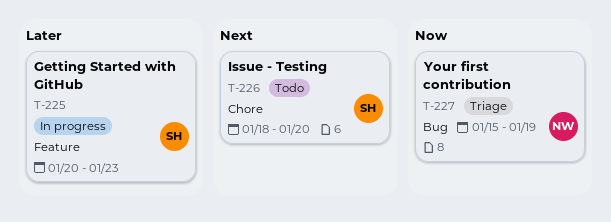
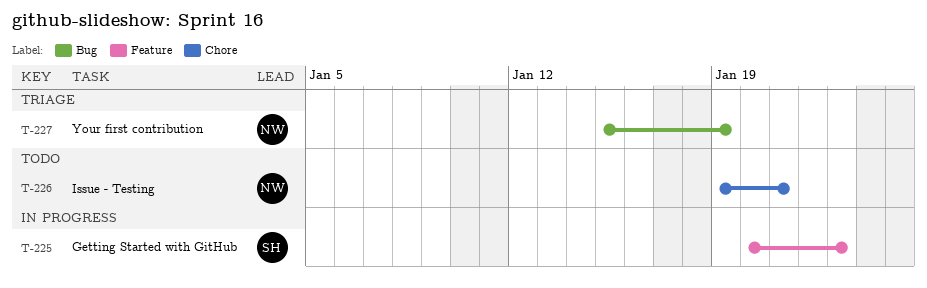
T-226, owner: SH -> NW
T-226, start: Jan 18 -> Jan 19
T-226, due: Jan 20 -> Jan 21

